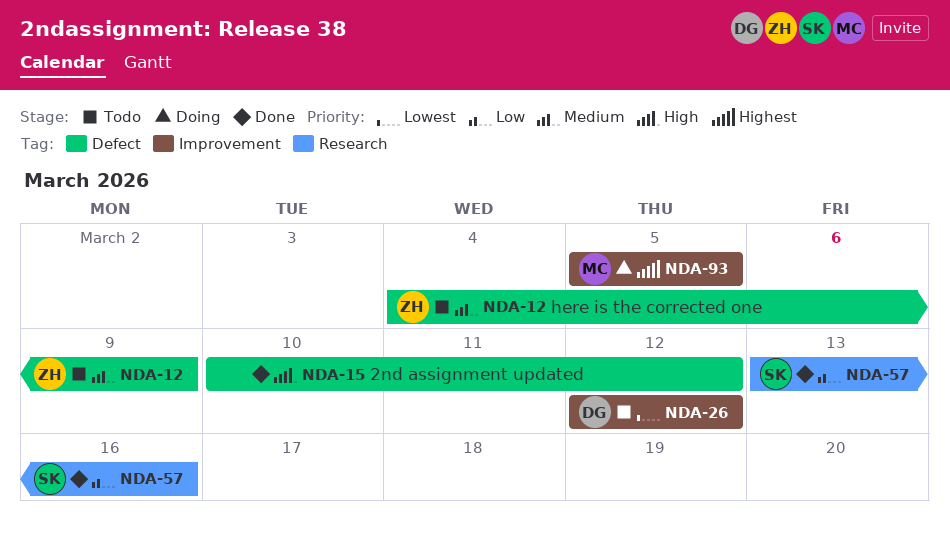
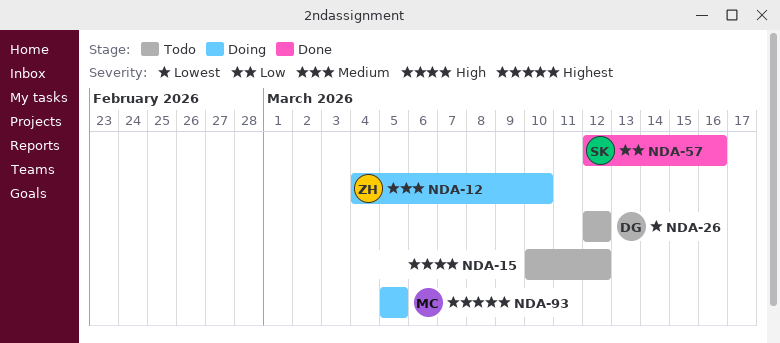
NDA-12, status: Todo -> Doing
NDA-12, due: Mar 9 -> Mar 10
NDA-15, status: Done -> Todo
NDA-57, start: Mar 13 -> Mar 12

